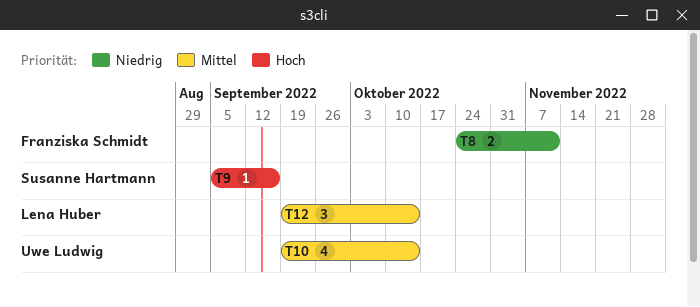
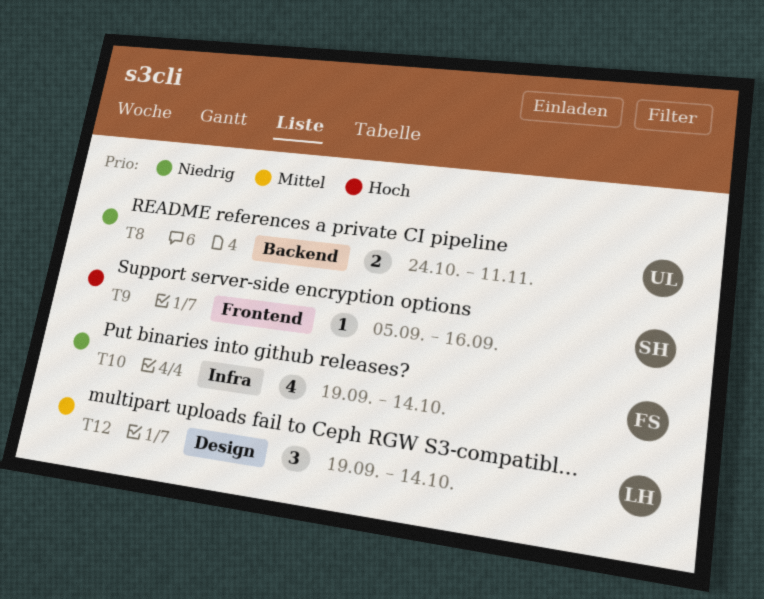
T8, owner: Franziska Schmidt -> Uwe Ludwig
T10, owner: Uwe Ludwig -> Franziska Schmidt
T10, priority: Mittel -> Niedrig

